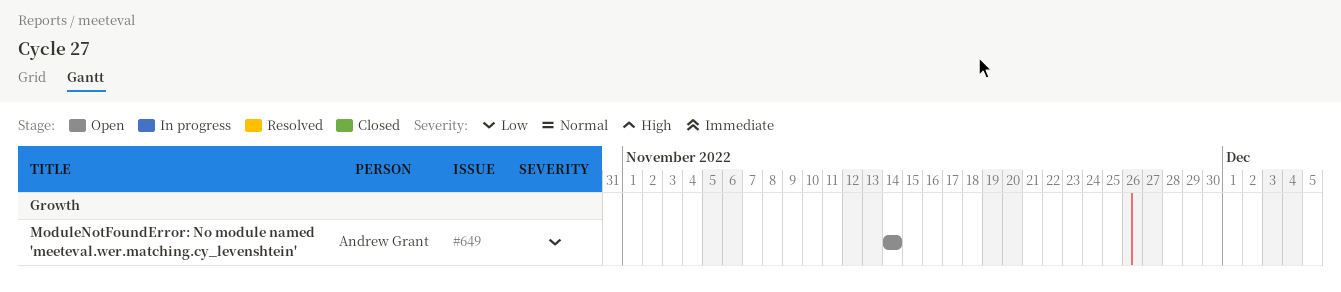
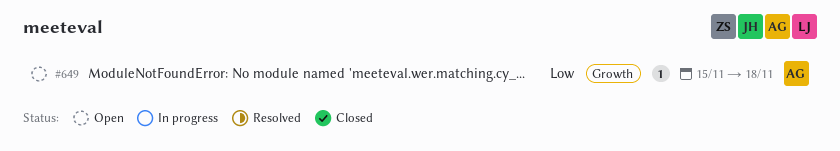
#649, start: Nov 14 -> Nov 15
#649, due: Nov 14 -> Nov 18

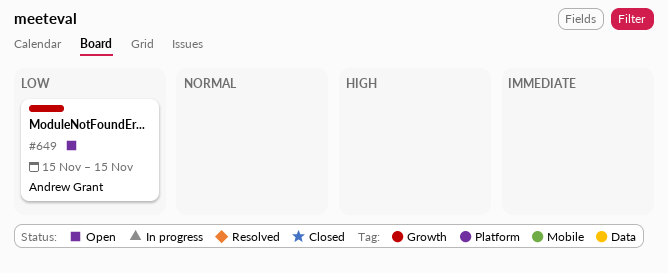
#649, due: Nov 18 -> Nov 15

